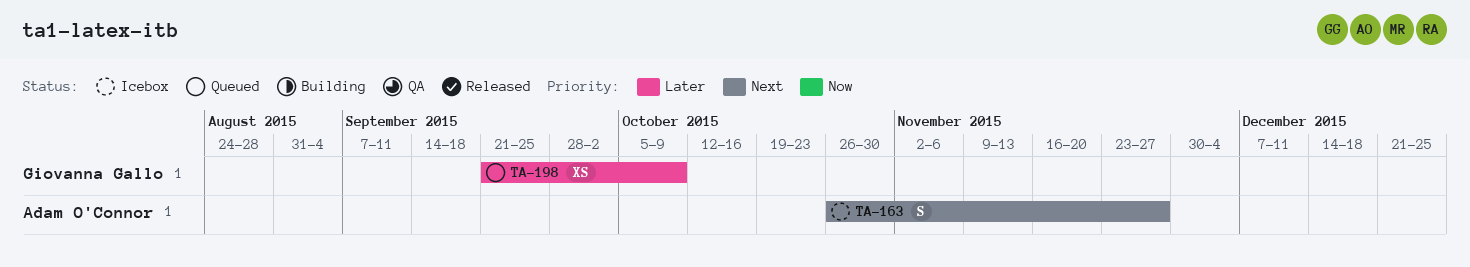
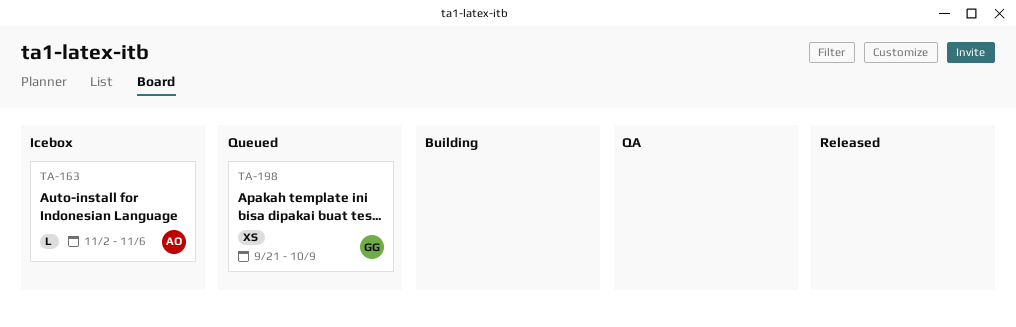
TA-163, estimate: S -> L
TA-163, start: Oct 26 -> Nov 2
TA-163, due: Nov 27 -> Nov 6

